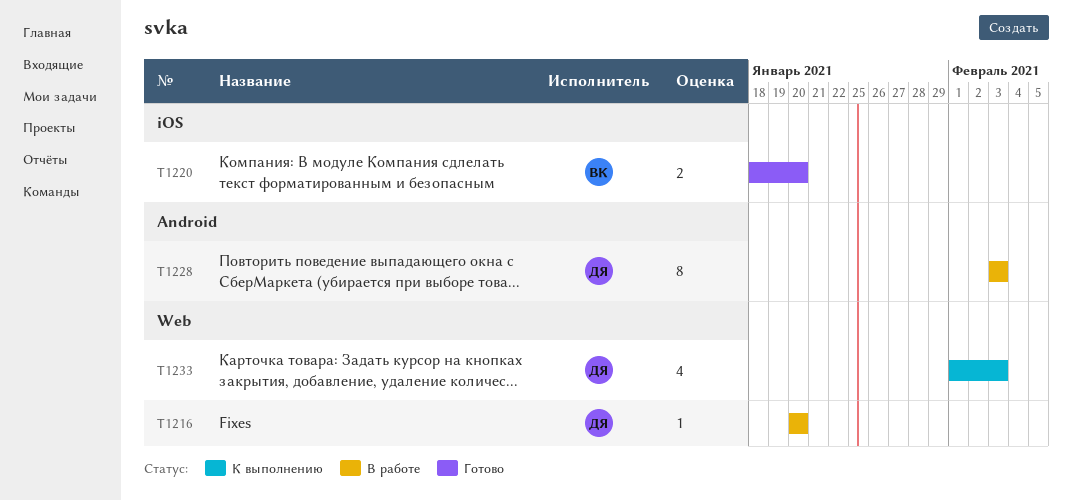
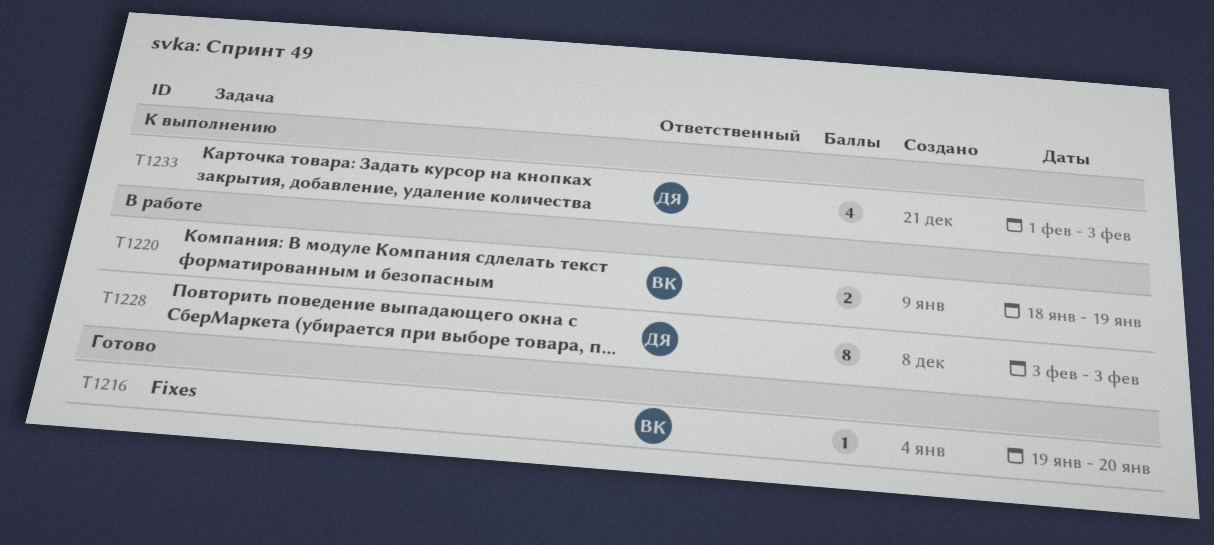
T1216, status: В работе -> Готово
T1216, owner: ДЯ -> ВК
T1216, start: Jan 20 -> Jan 19
T1220, status: Готово -> В работе
T1220, due: Jan 20 -> Jan 19

